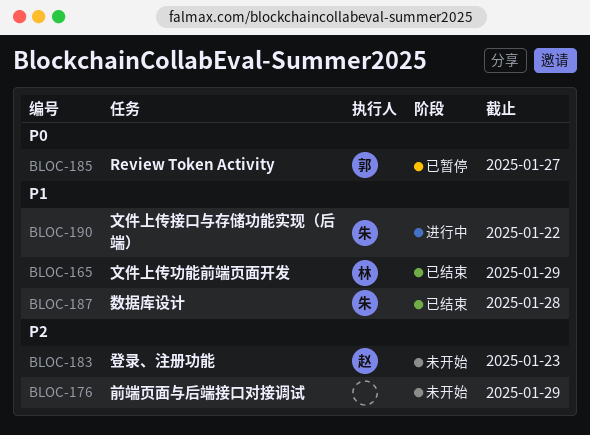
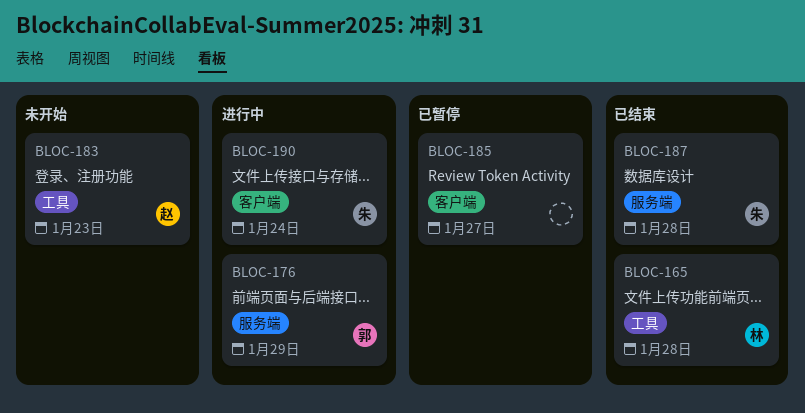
BLOC-165, due: Jan 29 -> Jan 28
BLOC-176, status: 未开始 -> 进行中
BLOC-176, owner: none -> 郭
BLOC-185, owner: 郭 -> none
BLOC-190, due: Jan 22 -> Jan 24

